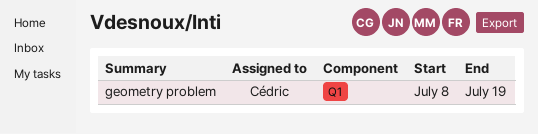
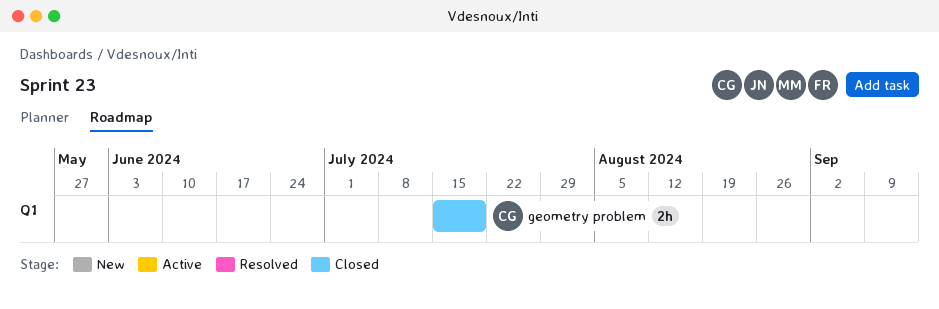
geometry problem, start: Jul 8 -> Jul 15

